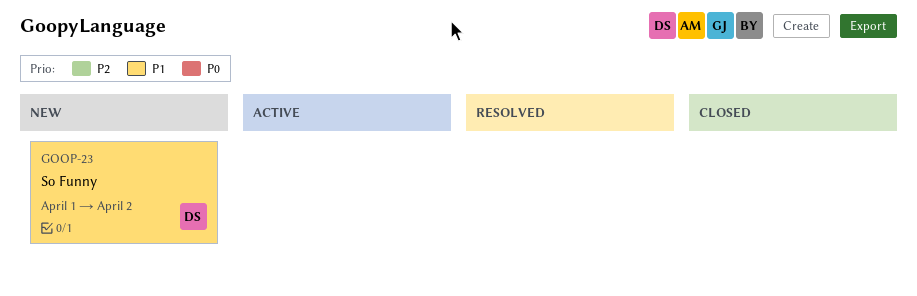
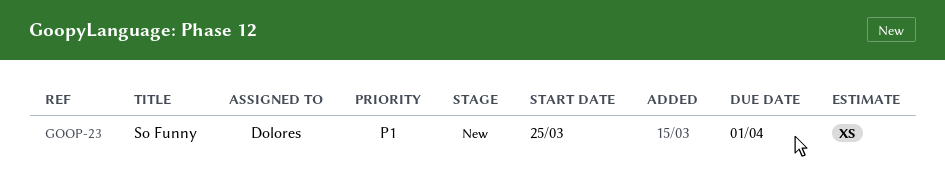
GOOP-23, start: Apr 1 -> Mar 25
GOOP-23, due: Apr 2 -> Apr 1

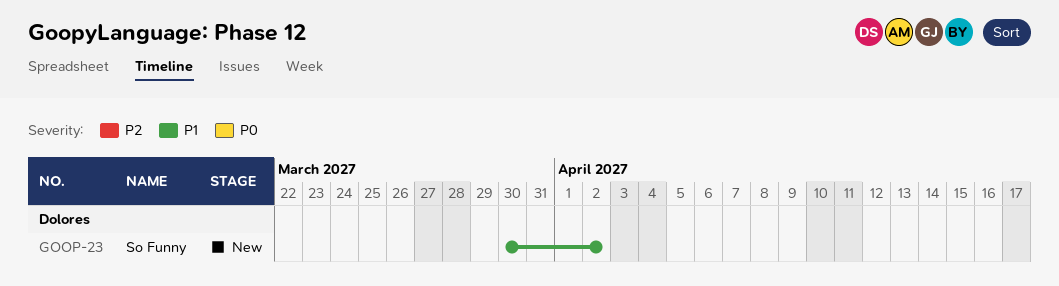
GOOP-23, start: Mar 25 -> Mar 30
GOOP-23, due: Apr 1 -> Apr 2

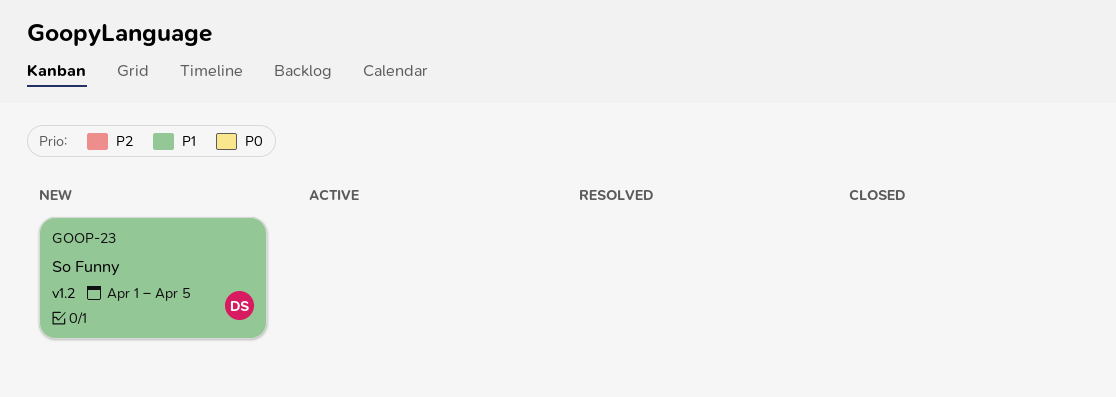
GOOP-23, start: Mar 30 -> Apr 1
GOOP-23, due: Apr 2 -> Apr 5

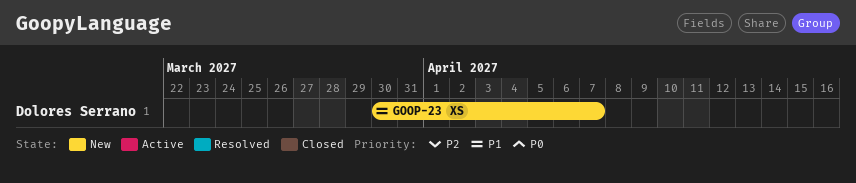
GOOP-23, start: Apr 1 -> Mar 30
GOOP-23, due: Apr 5 -> Apr 7

